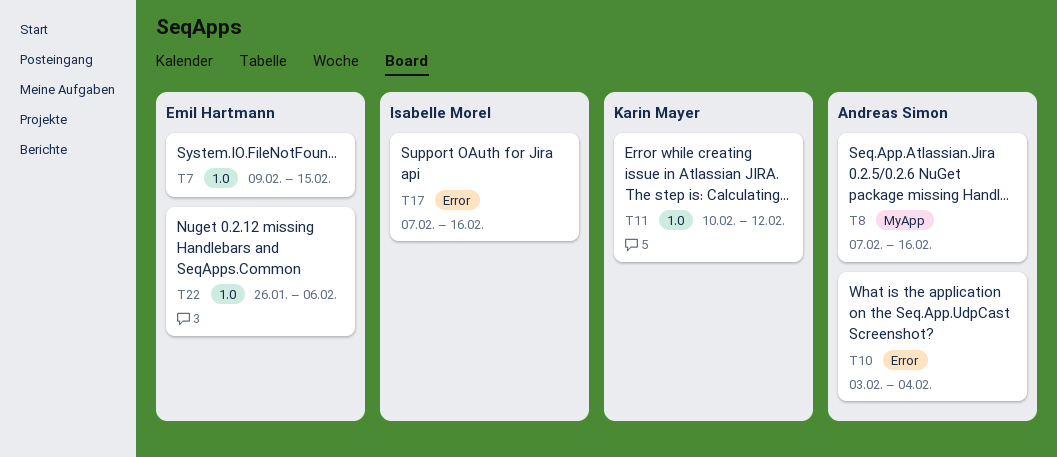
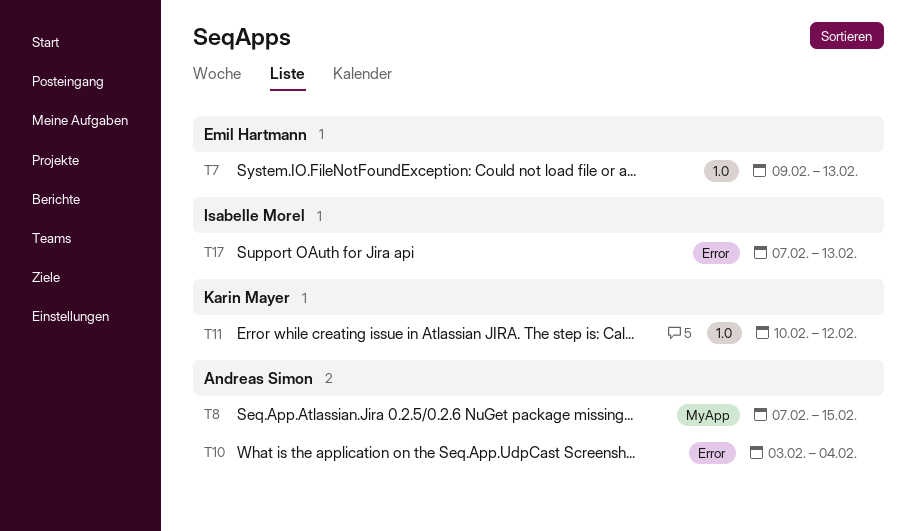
T7, due: Feb 15 -> Feb 13
T8, due: Feb 16 -> Feb 15
T17, due: Feb 16 -> Feb 13
T22: present -> none

